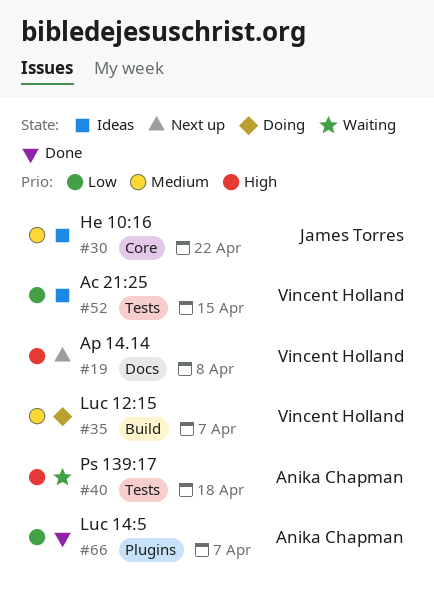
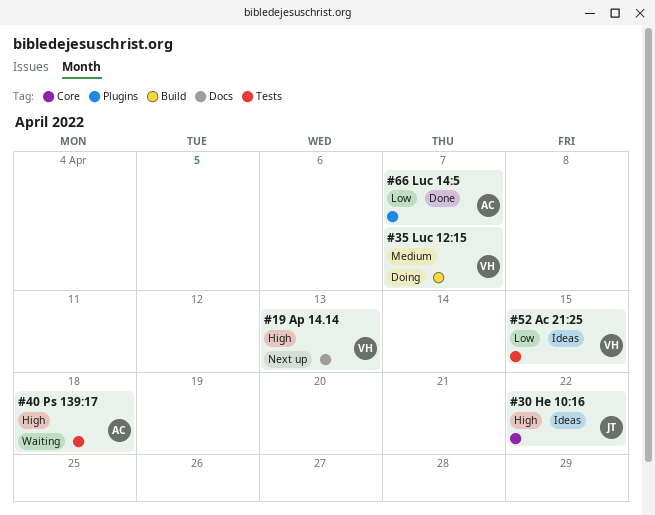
#19, due: Apr 8 -> Apr 13
#30, priority: Medium -> High

